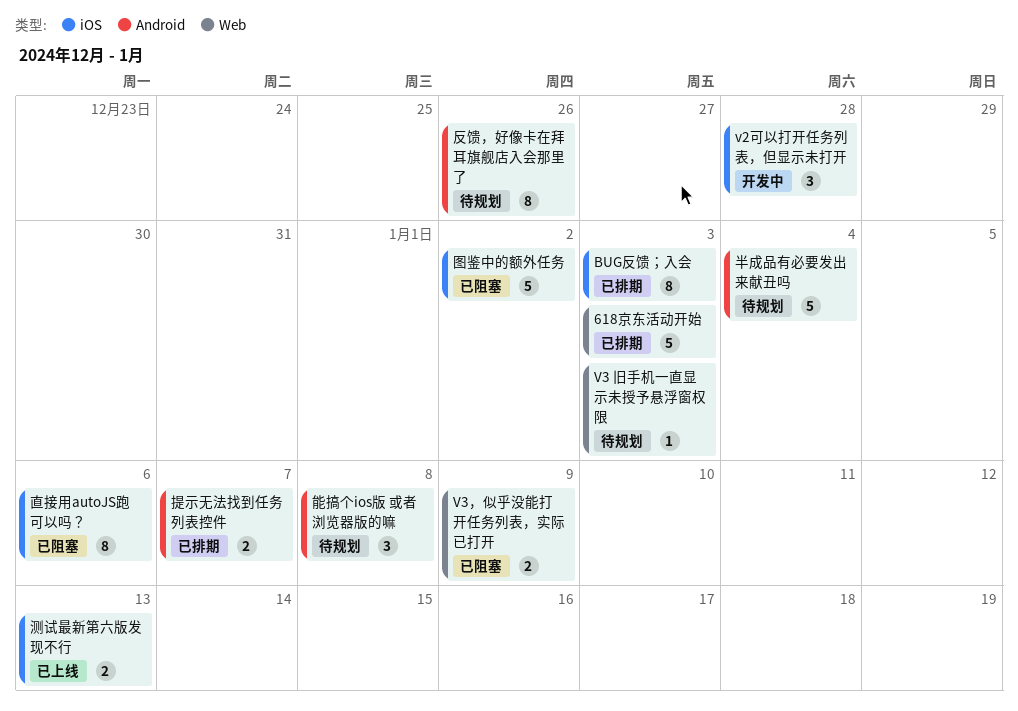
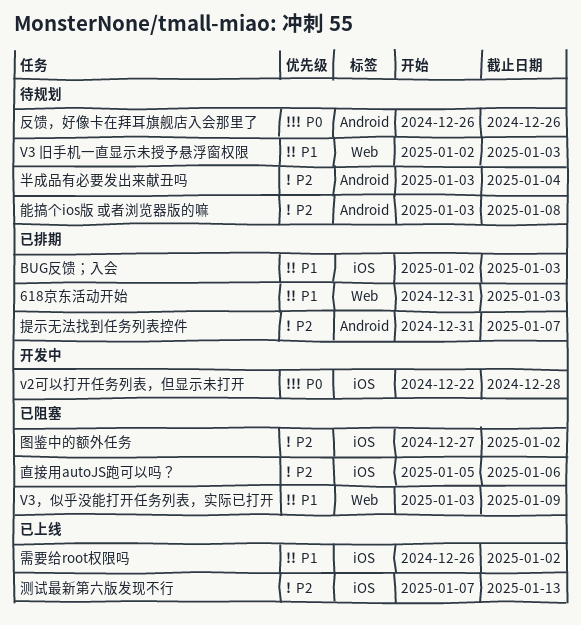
需要给root权限吗: none -> present

